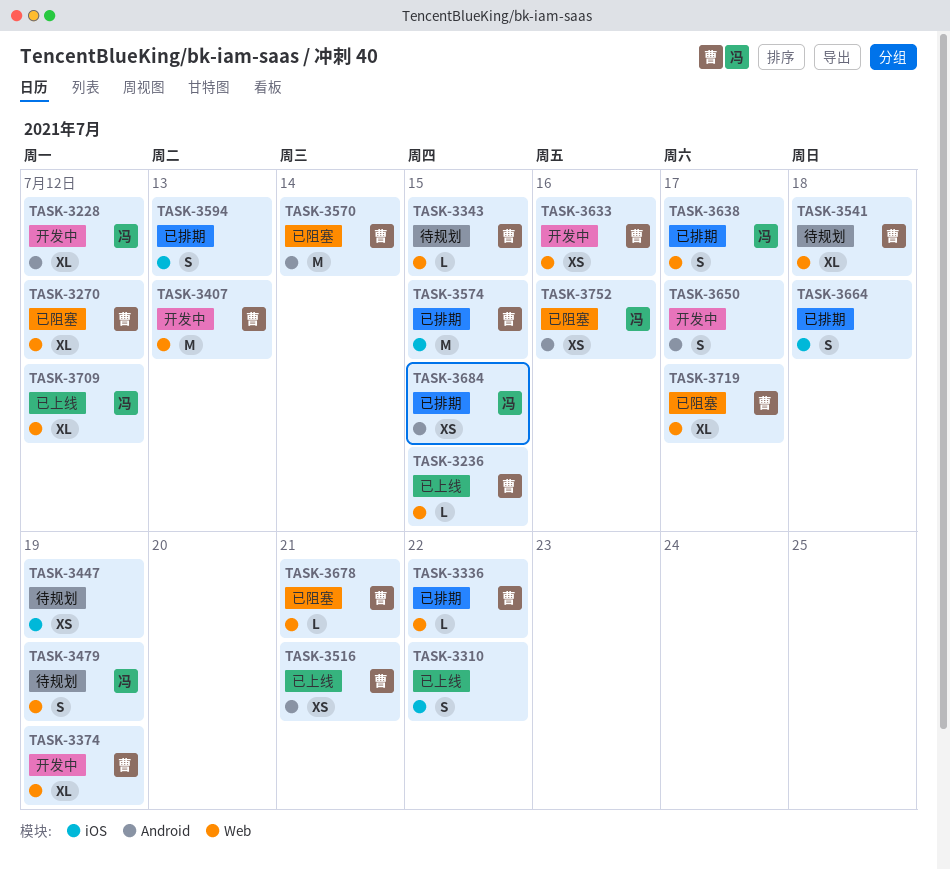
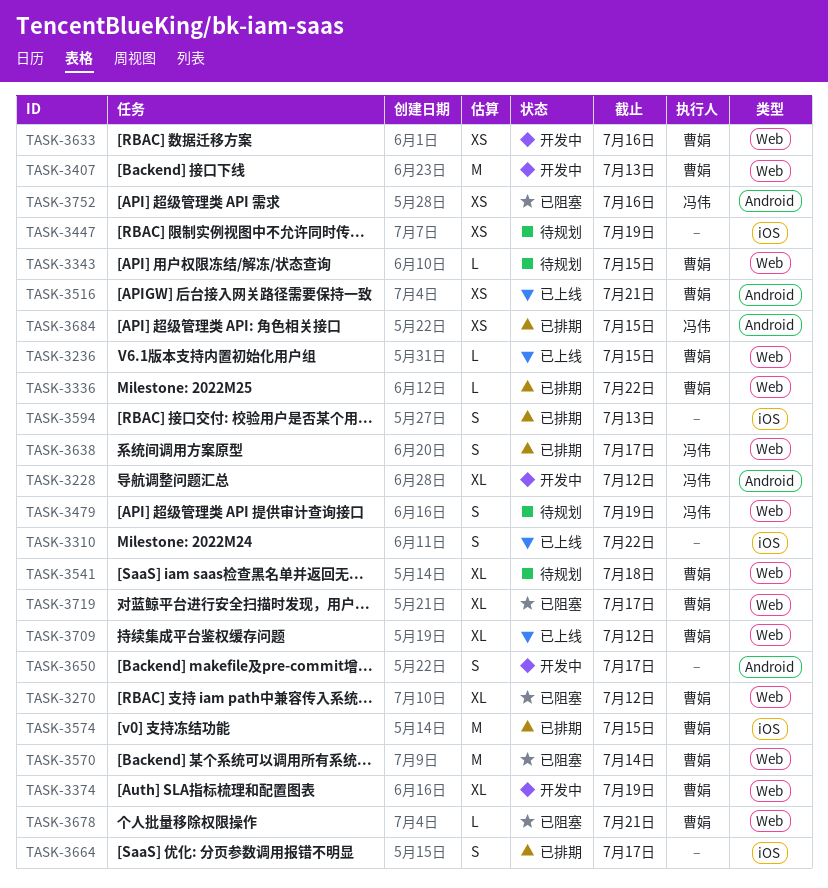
TASK-3570, label: Android -> Web
TASK-3664, due: Jul 18 -> Jul 17
TASK-3709, owner: 冯伟 -> 曹娟

